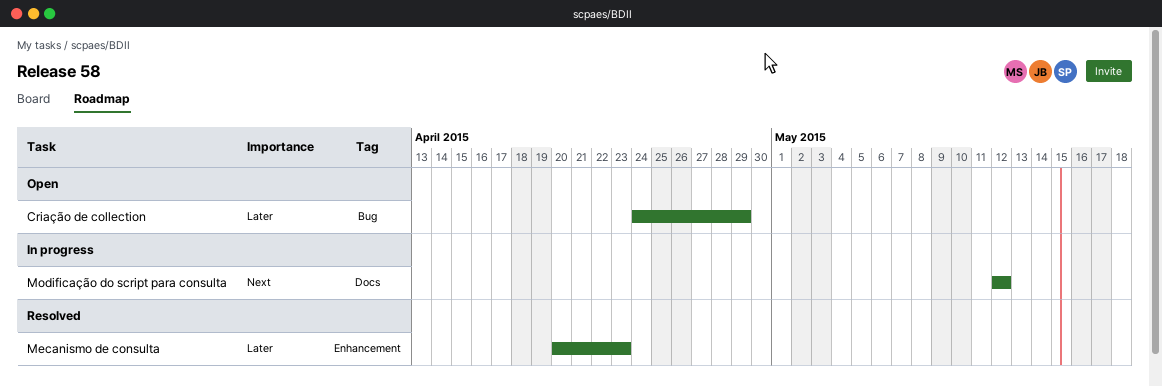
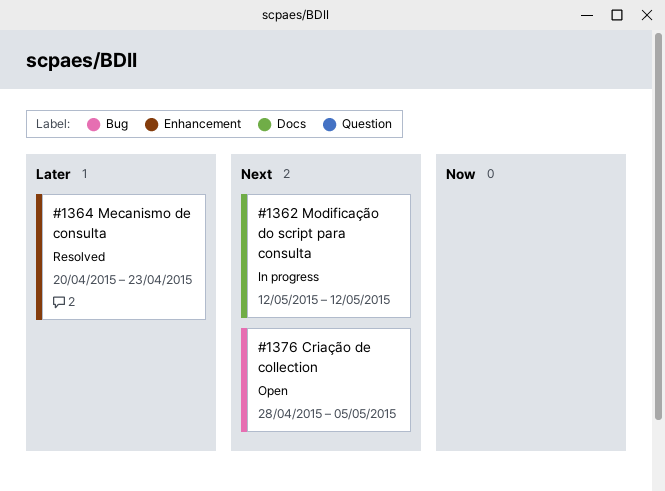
Criação de collection, priority: Later -> Next
Criação de collection, start: Apr 24 -> Apr 28
Criação de collection, due: Apr 29 -> May 5

